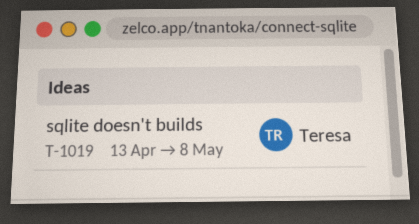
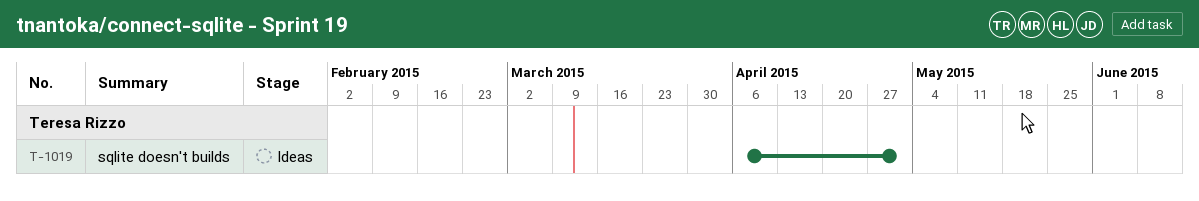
T-1019, start: Apr 13 -> Apr 6
T-1019, due: May 8 -> May 1

